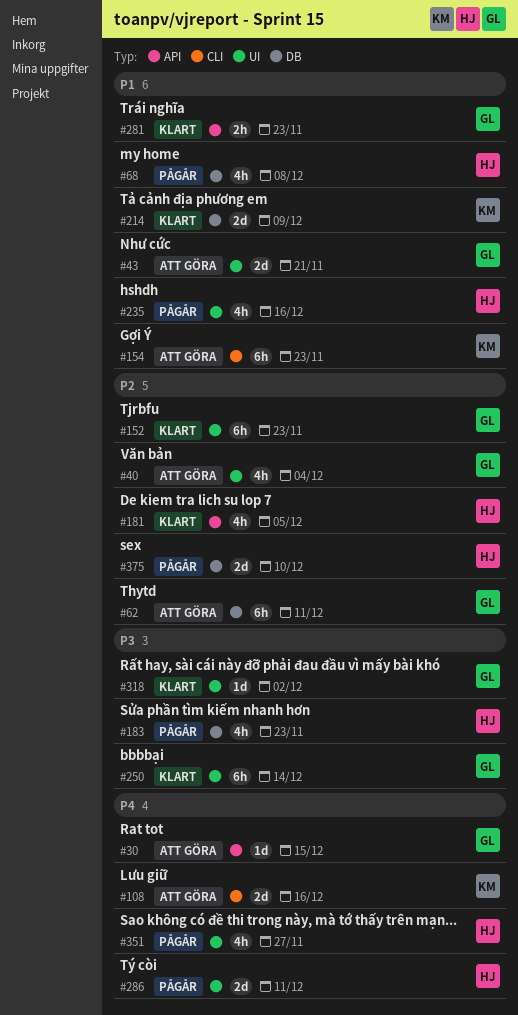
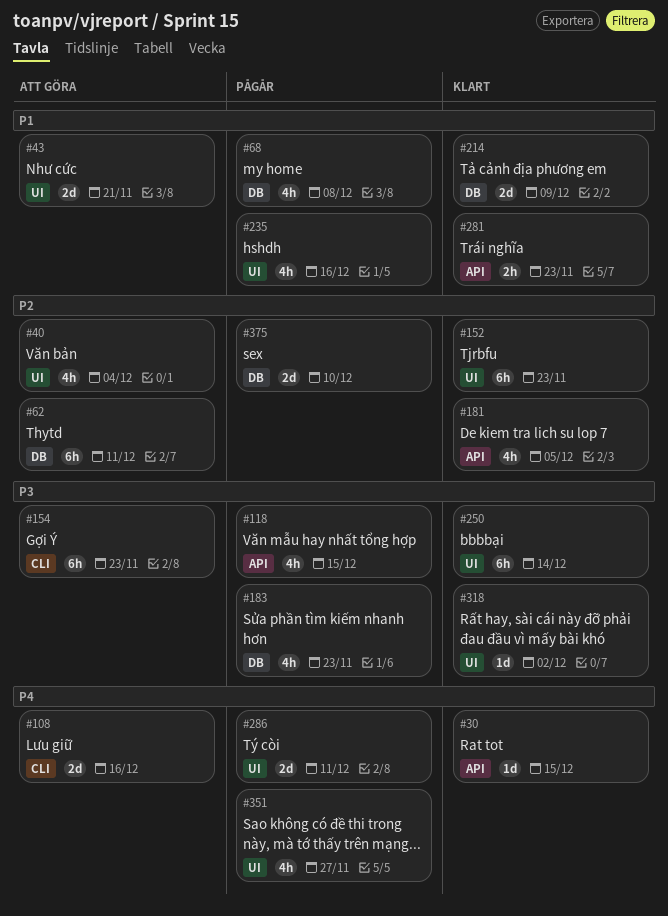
#30, status: Att göra -> Klart
#118: none -> present
#154, priority: P1 -> P3

